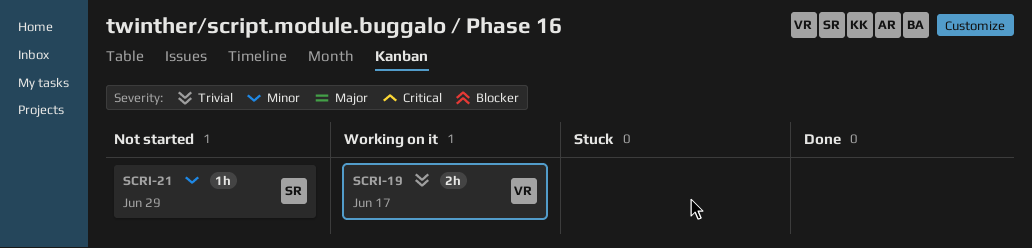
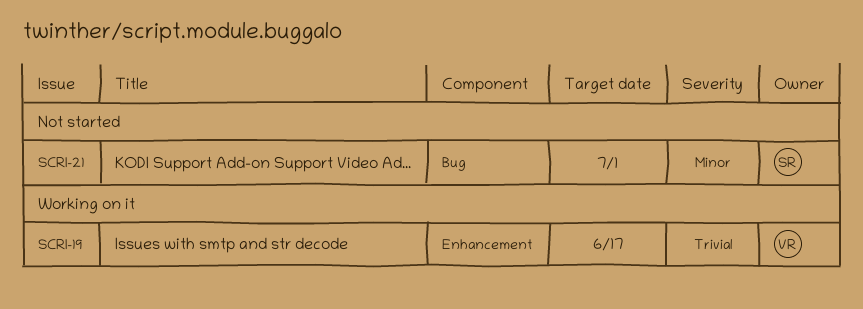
SCRI-21, due: Jun 29 -> Jul 1

